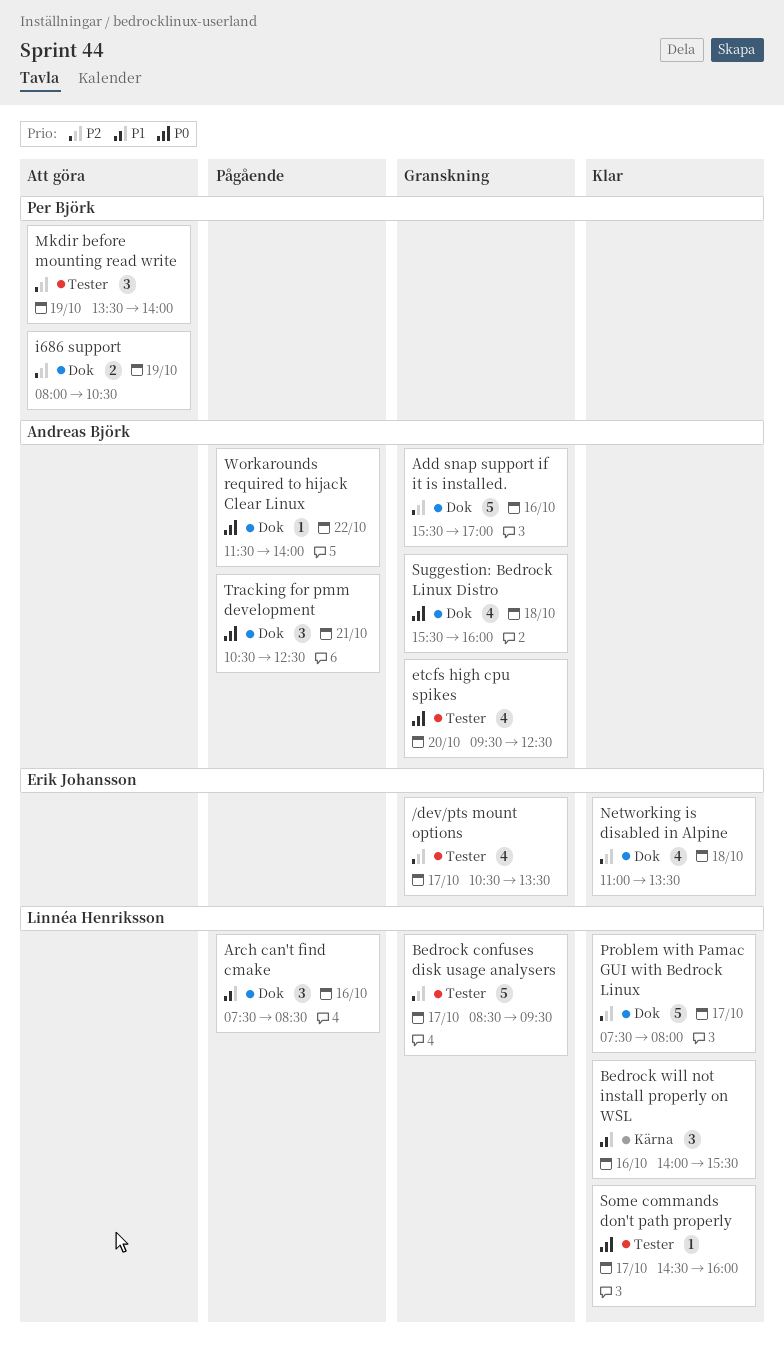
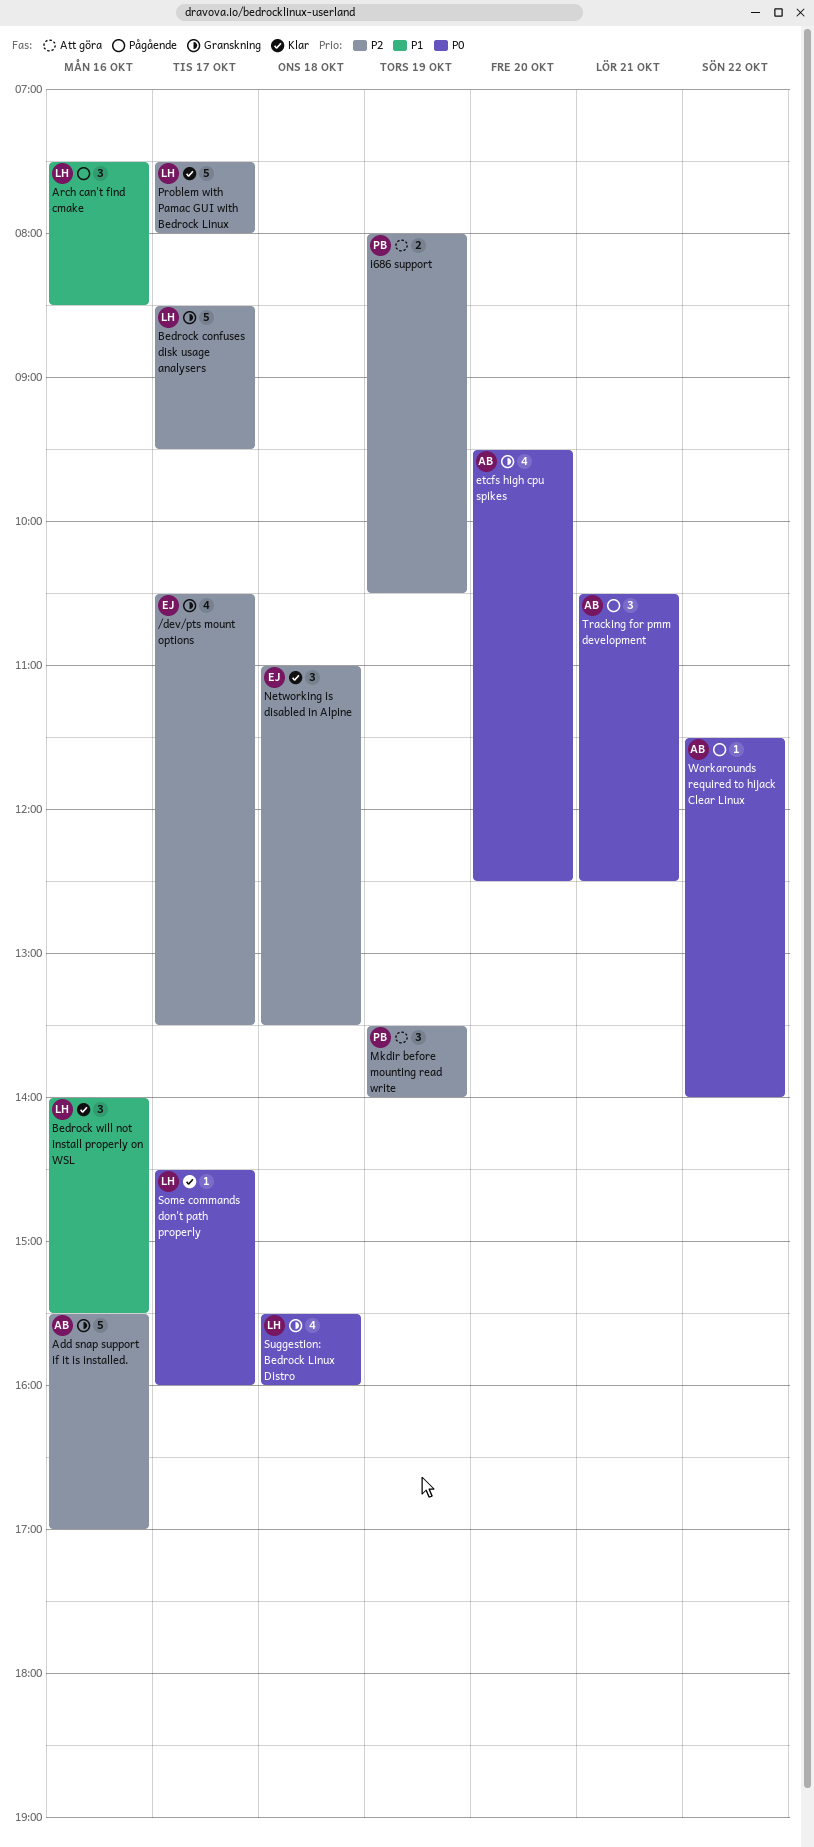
Networking is disabled in Alpine, estimate: 4 -> 3
Suggestion: Bedrock Linux Distro, owner: Andreas Björk -> Linnéa Henriksson

